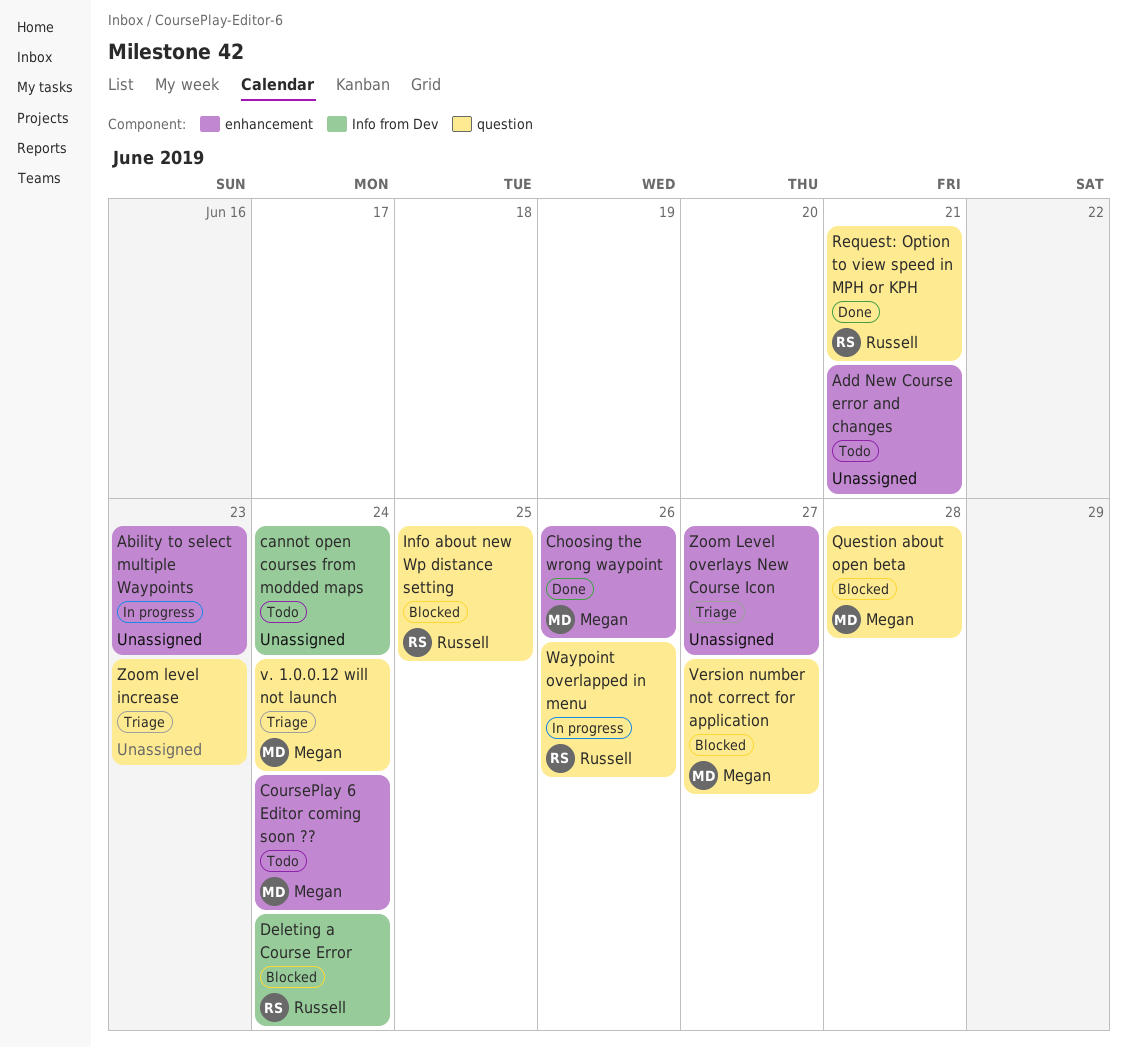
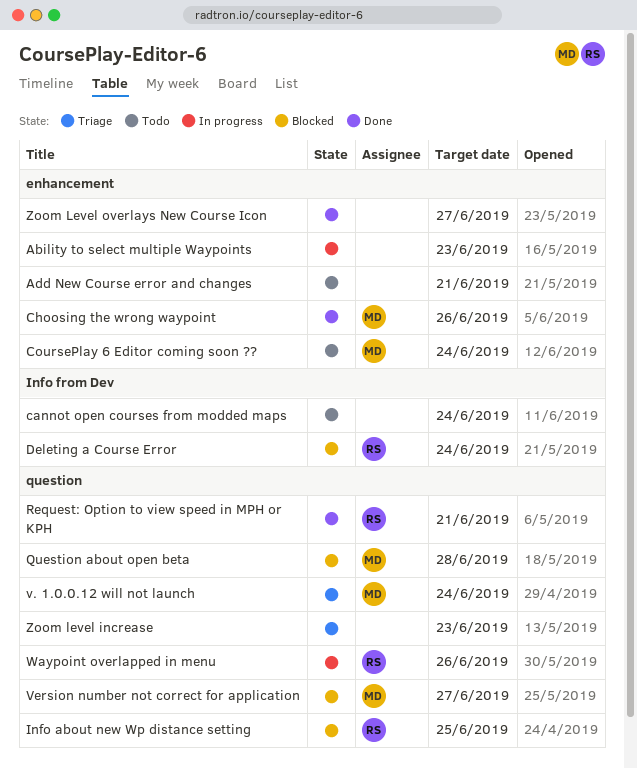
Zoom Level overlays New Course Icon, status: Triage -> Done

